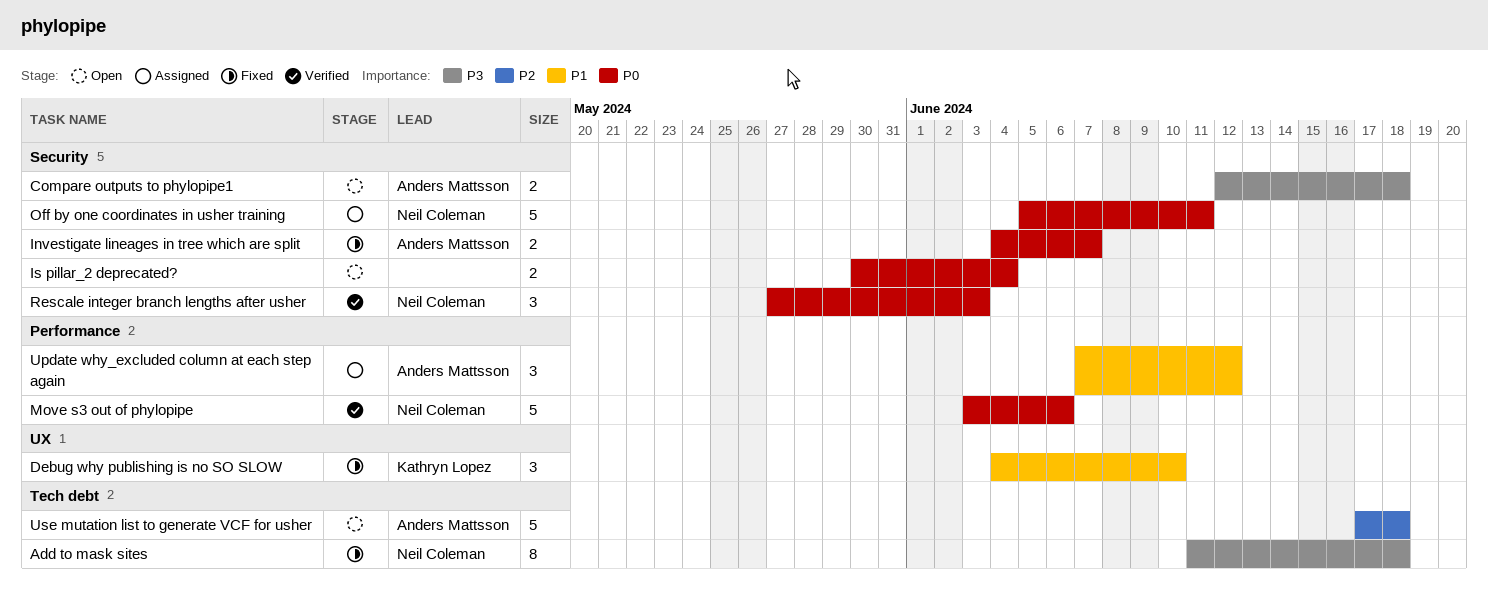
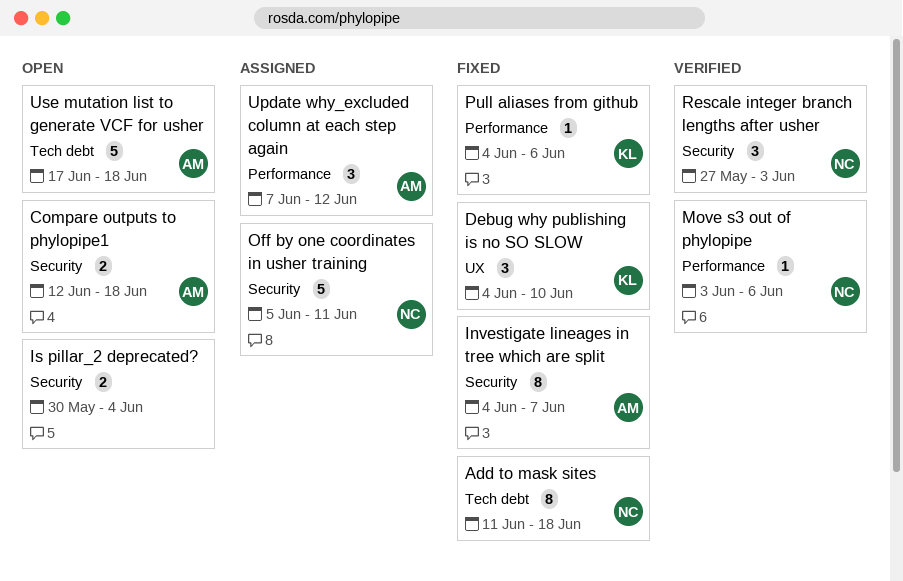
Investigate lineages in tree which are split, estimate: 2 -> 8
Move s3 out of phylopipe, estimate: 5 -> 1
Pull aliases from github: none -> present

